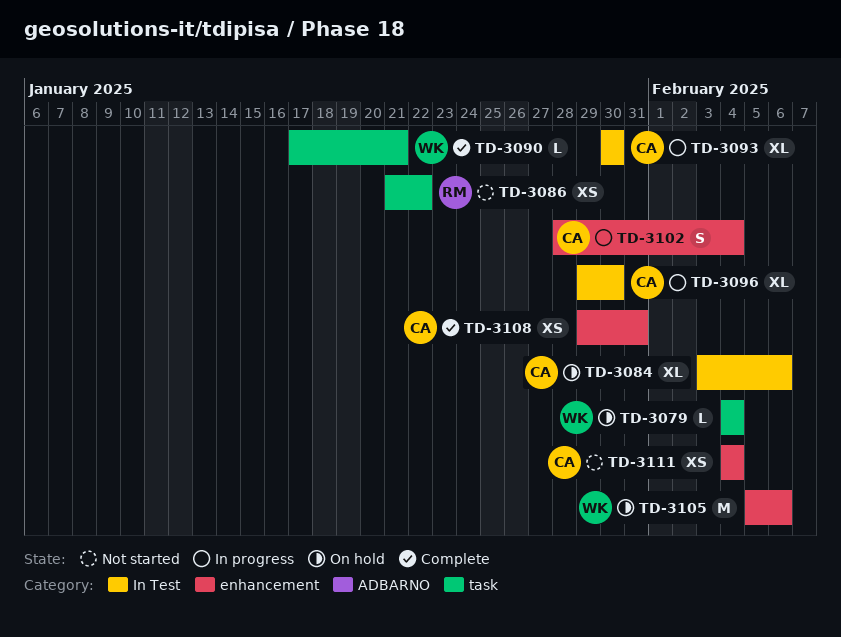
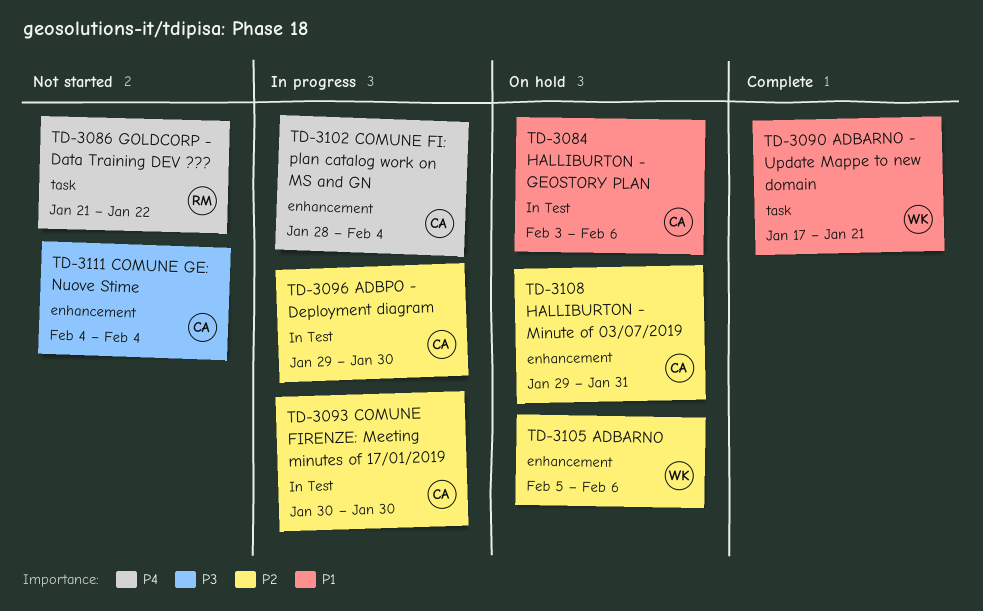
TD-3079: present -> none
TD-3108, status: Complete -> On hold

